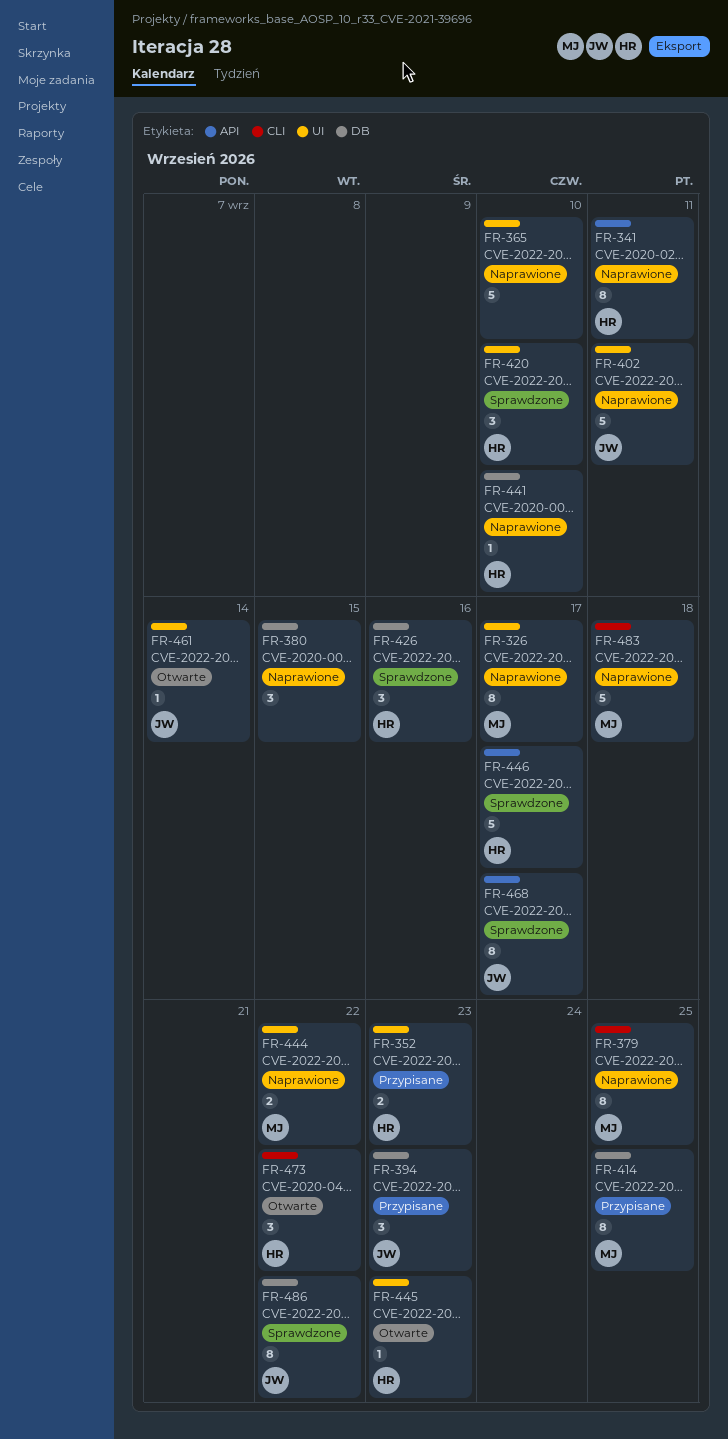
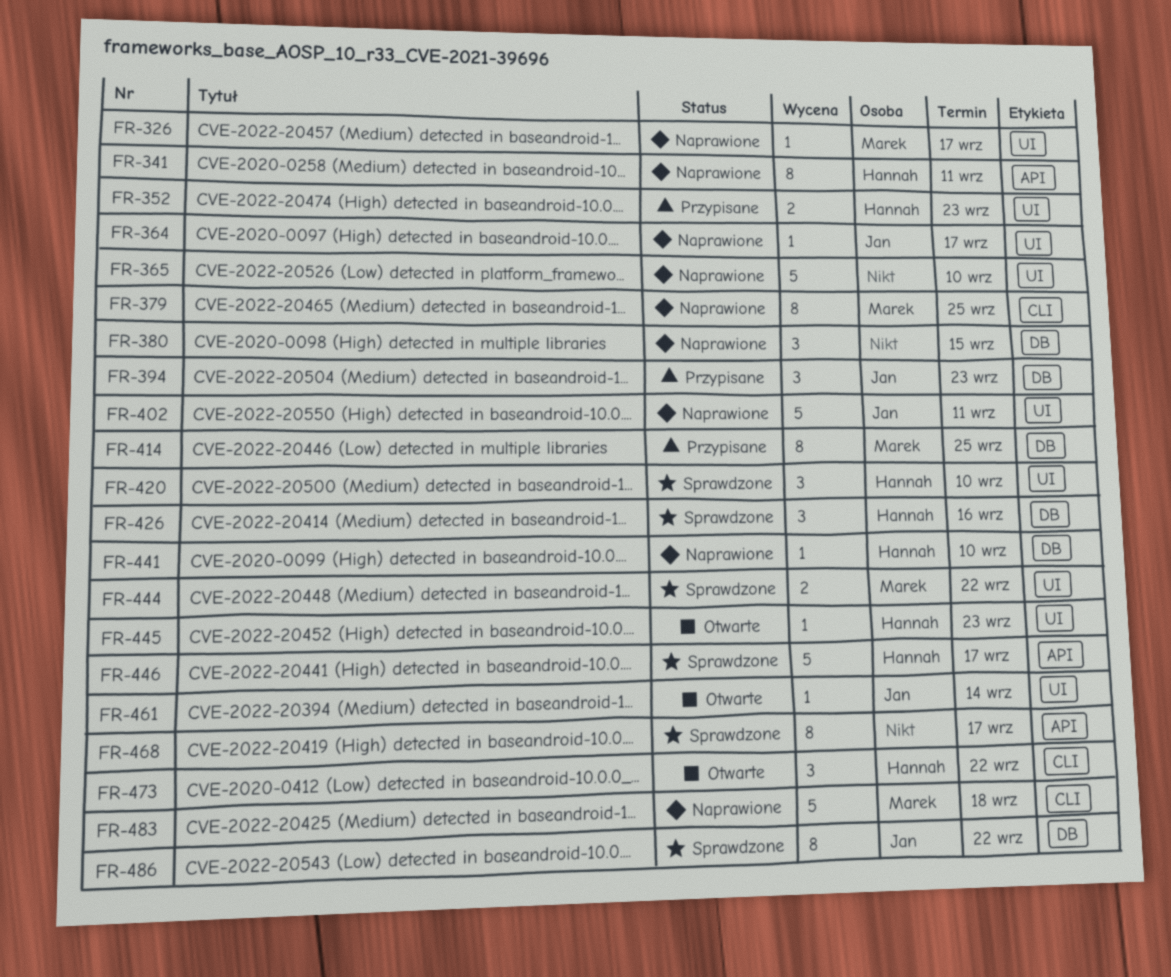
FR-326, estimate: 8 -> 1
FR-364: none -> present
FR-444, status: Naprawione -> Sprawdzone
FR-468, owner: Jan -> none

